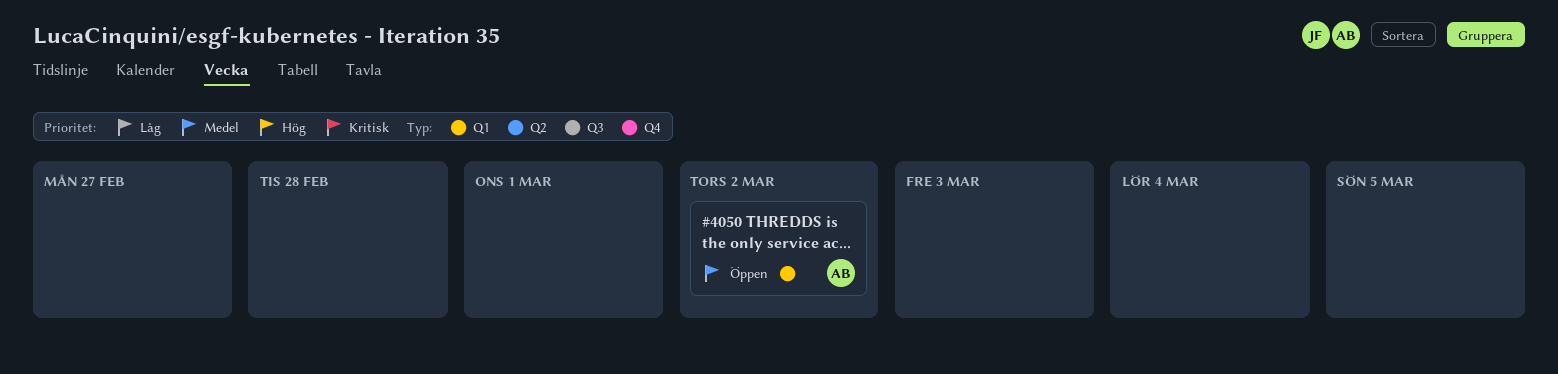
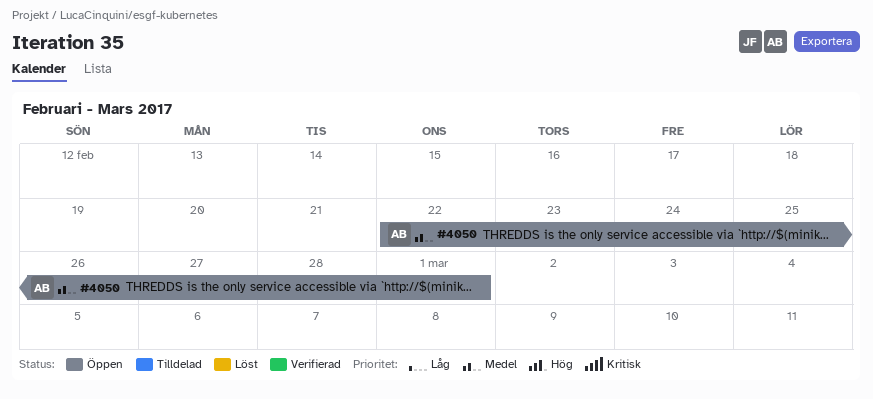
#4050, due: Mar 2 -> Mar 1

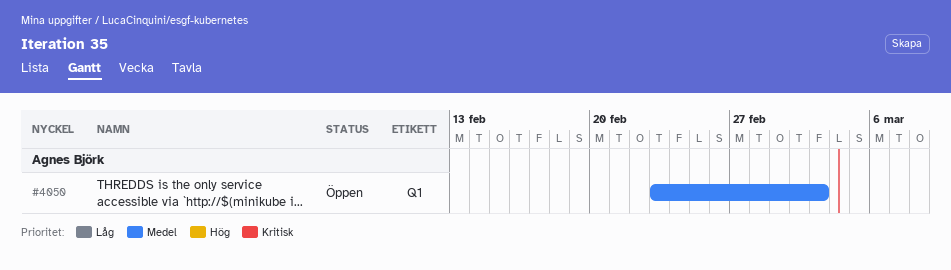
#4050, start: Feb 22 -> Feb 23
#4050, due: Mar 1 -> Mar 3

